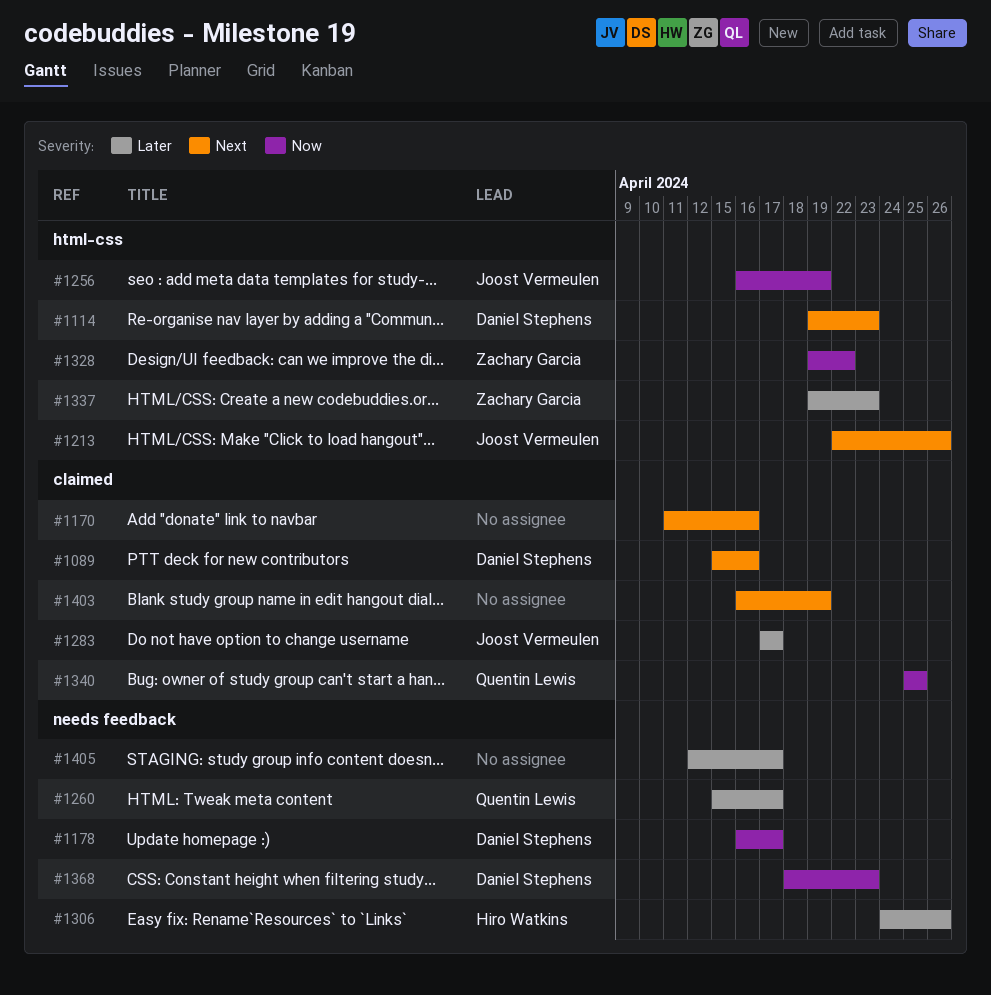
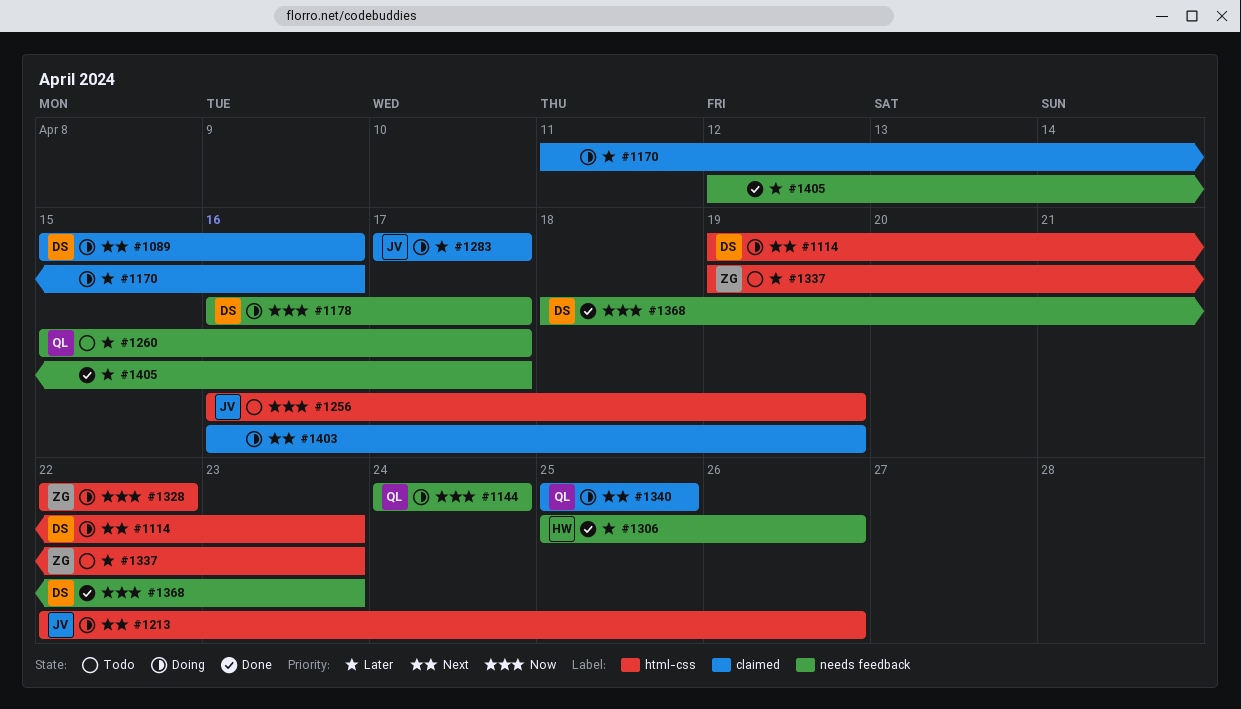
#1144: none -> present
#1170, priority: Next -> Later
#1306, start: Apr 24 -> Apr 25
#1328, start: Apr 19 -> Apr 22
#1340, priority: Now -> Next

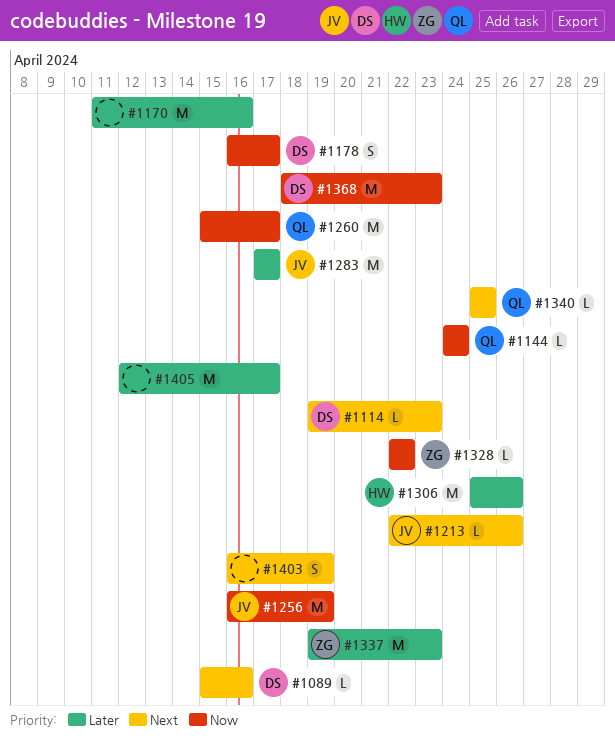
#1260, priority: Later -> Now

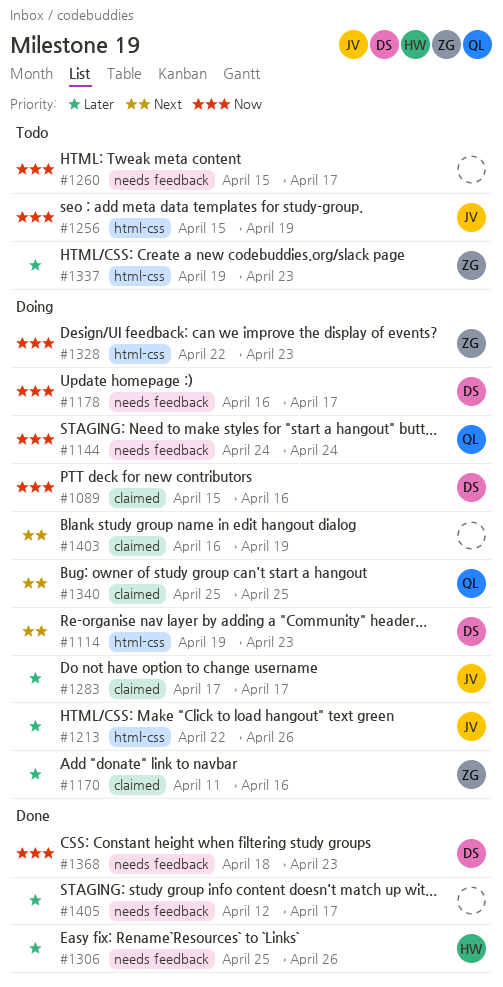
#1089, priority: Next -> Now
#1170, owner: none -> ZG
#1213, priority: Next -> Later
#1256, start: Apr 16 -> Apr 15
#1260, owner: QL -> none
#1328, due: Apr 22 -> Apr 23

